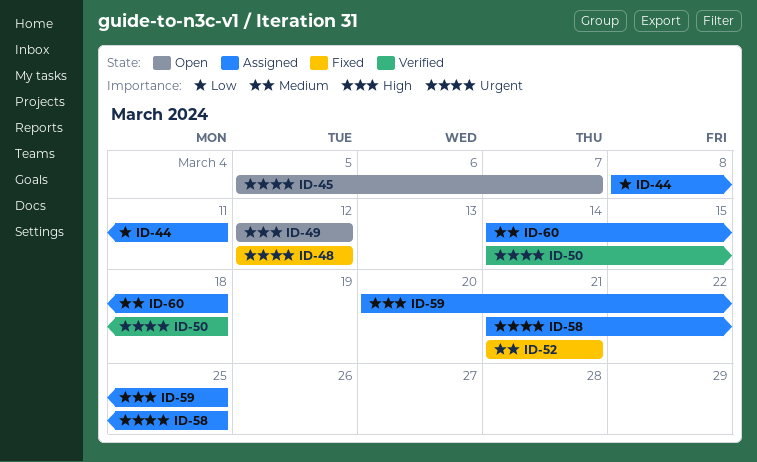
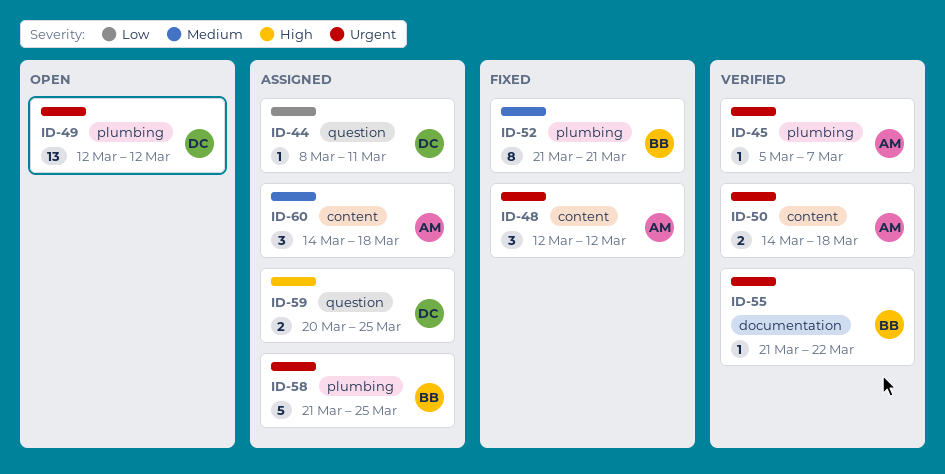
ID-45, status: Open -> Verified
ID-49, priority: High -> Urgent
ID-55: none -> present

